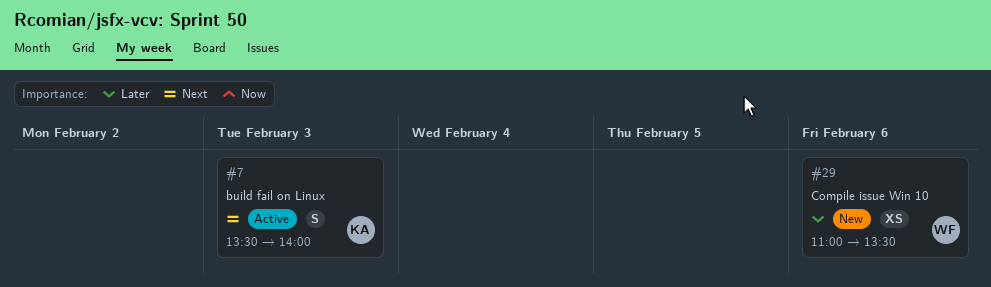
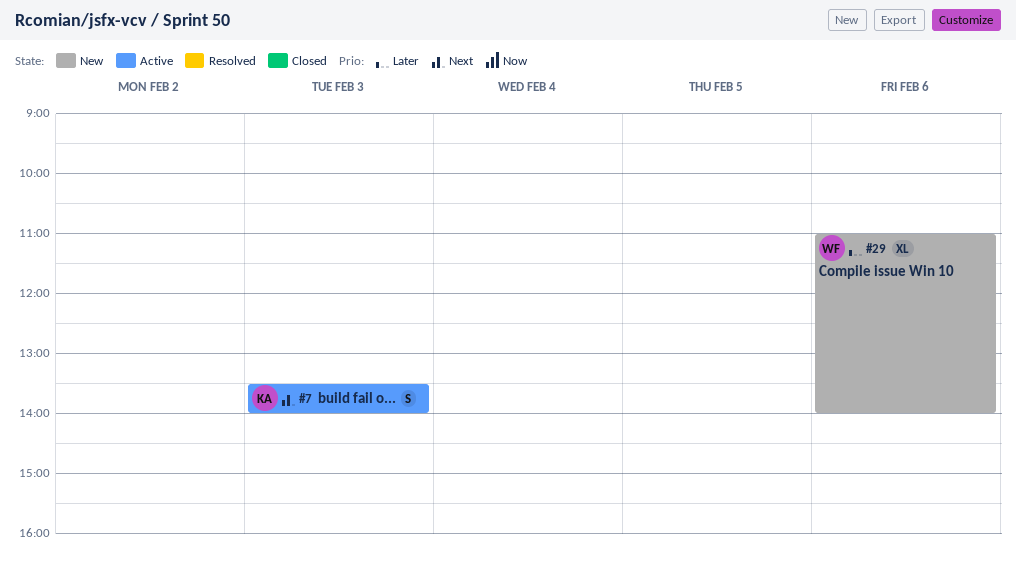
#29, estimate: XS -> XL
#29, ends: 13:30 -> 14:00

